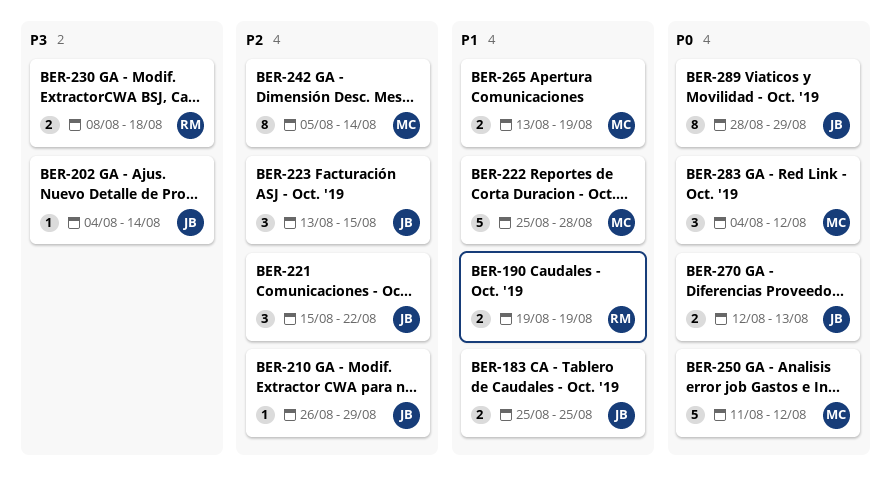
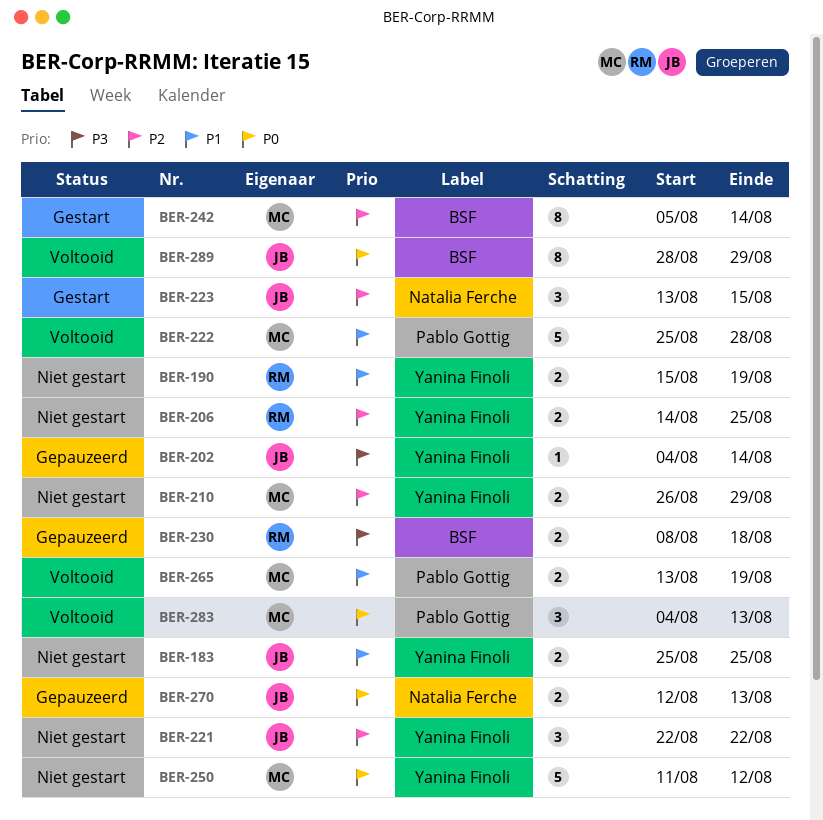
BER-190, start: Aug 19 -> Aug 15
BER-206: none -> present
BER-210, owner: JB -> MC
BER-210, estimate: 1 -> 2
BER-221, start: Aug 15 -> Aug 22
BER-283, due: Aug 12 -> Aug 13

